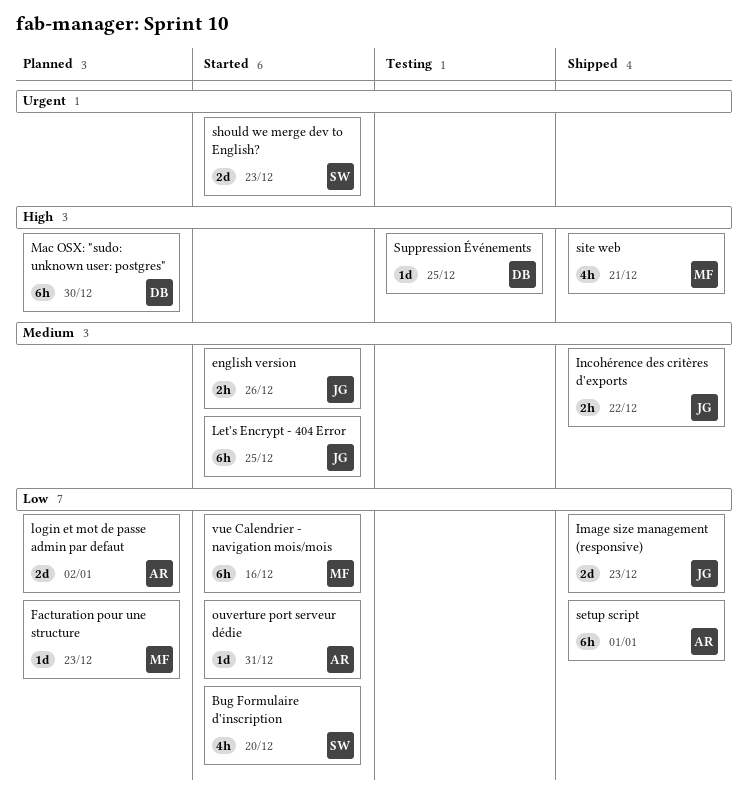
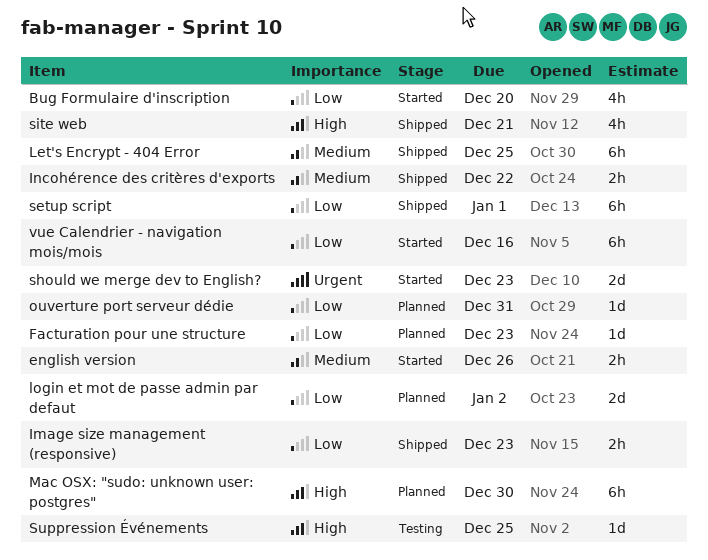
Image size management (responsive), estimate: 2d -> 2h
Let's Encrypt - 404 Error, status: Started -> Shipped
ouverture port serveur dédie, status: Started -> Planned

